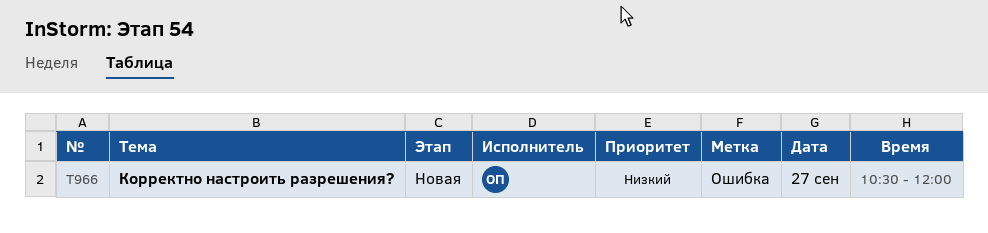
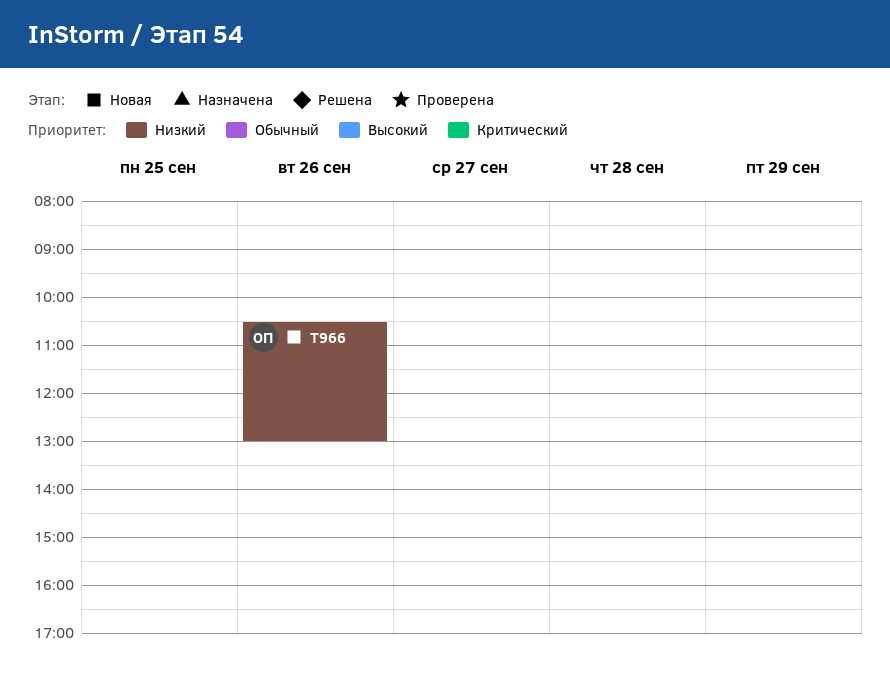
T966, day: Sep 27 -> Sep 26
T966, ends: 12:00 -> 13:00

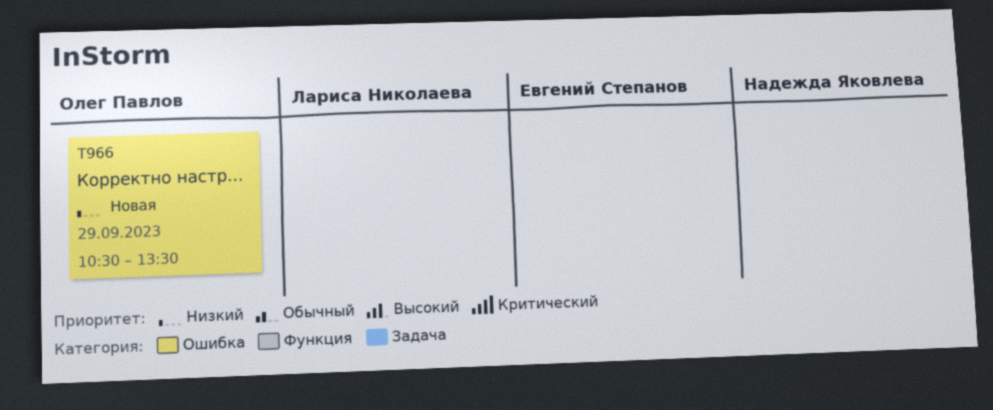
T966, day: Sep 26 -> Sep 29
T966, ends: 13:00 -> 13:30

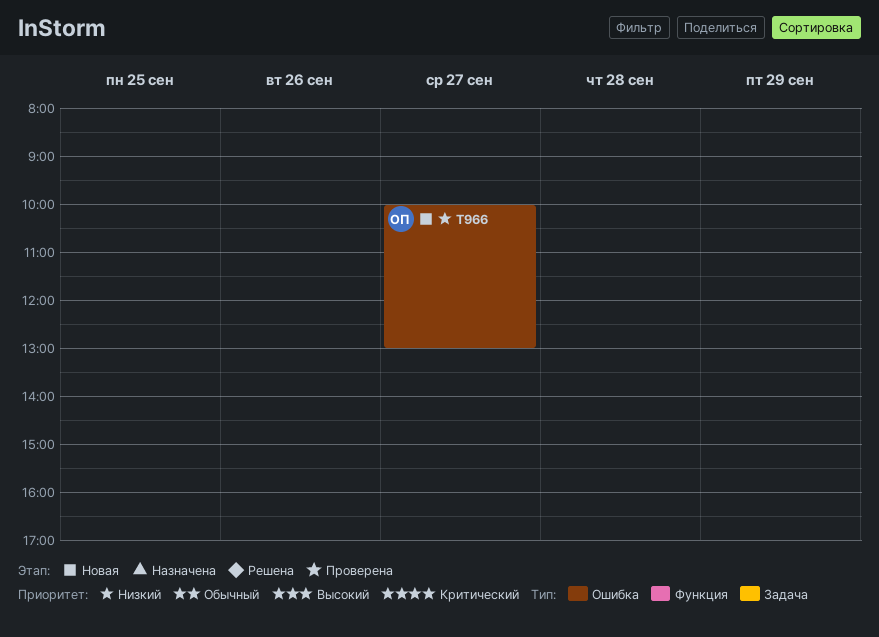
T966, day: Sep 29 -> Sep 27
T966, begins: 10:30 -> 10:00
T966, ends: 13:30 -> 13:00

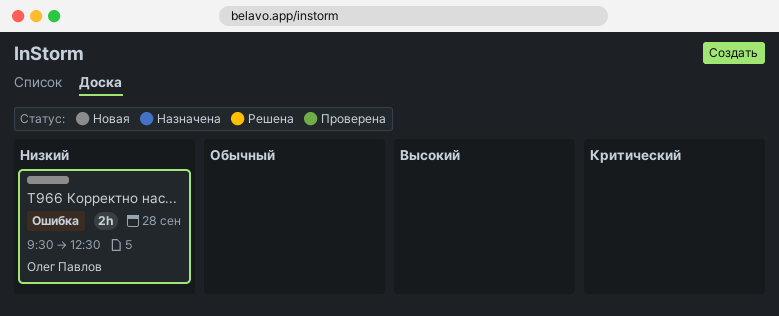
T966, day: Sep 27 -> Sep 28
T966, begins: 10:00 -> 09:30
T966, ends: 13:00 -> 12:30

